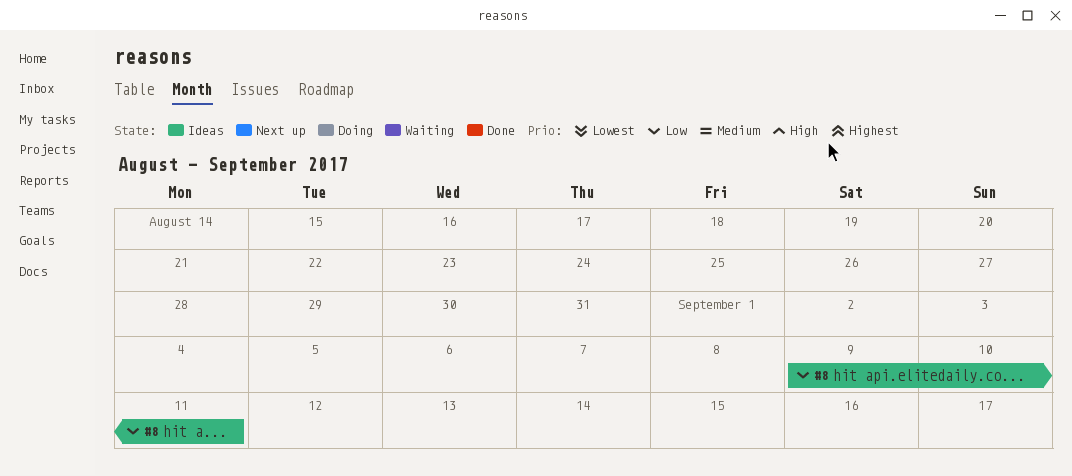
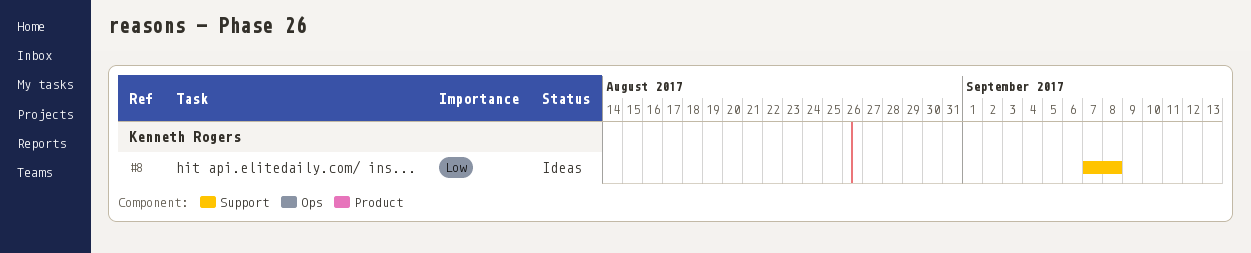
#8, start: Sep 9 -> Sep 7
#8, due: Sep 11 -> Sep 8

